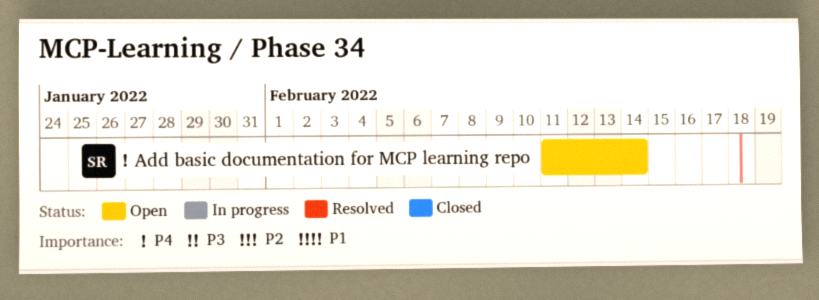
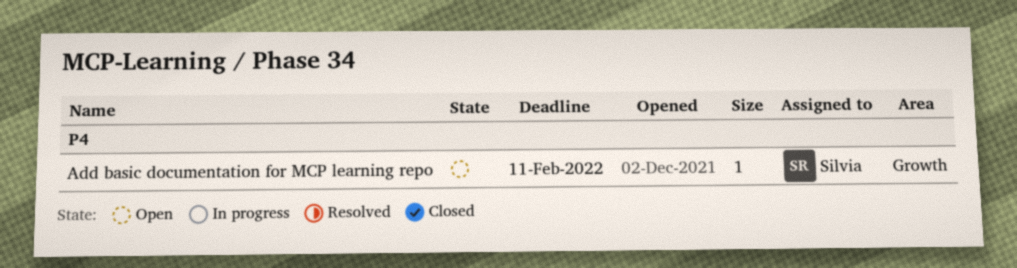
Add basic documentation for MCP learning repo, due: Feb 14 -> Feb 11

